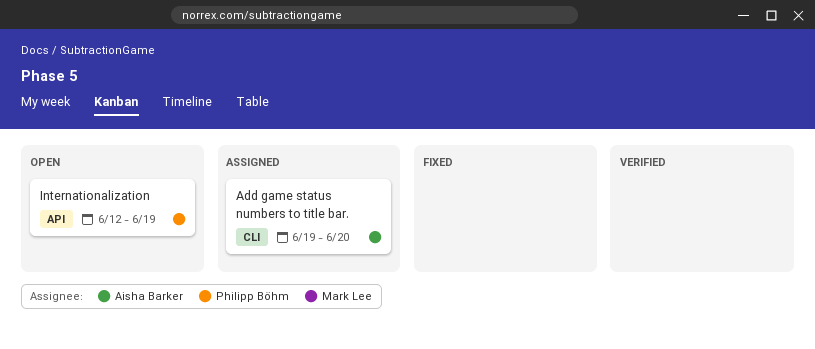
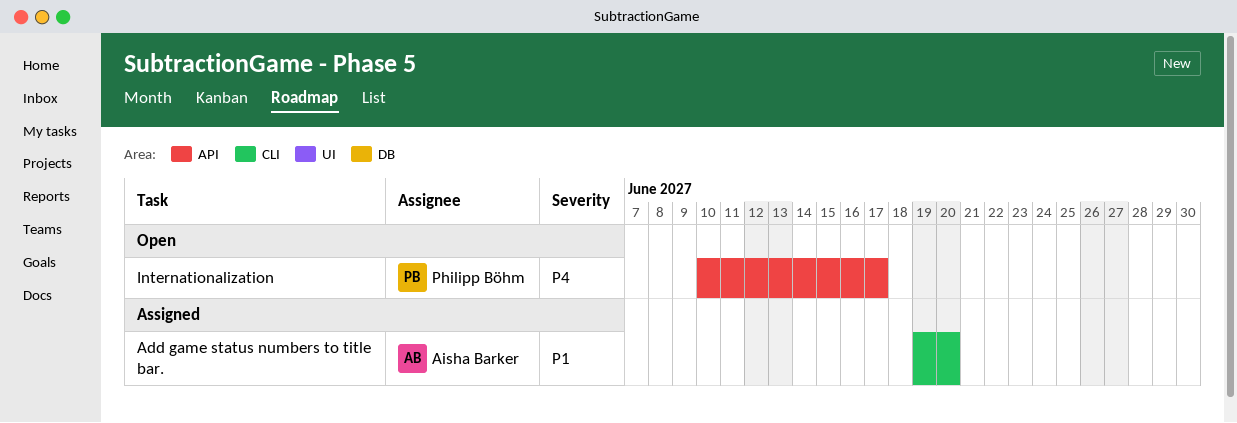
Internationalization, start: Jun 12 -> Jun 10
Internationalization, due: Jun 19 -> Jun 17

